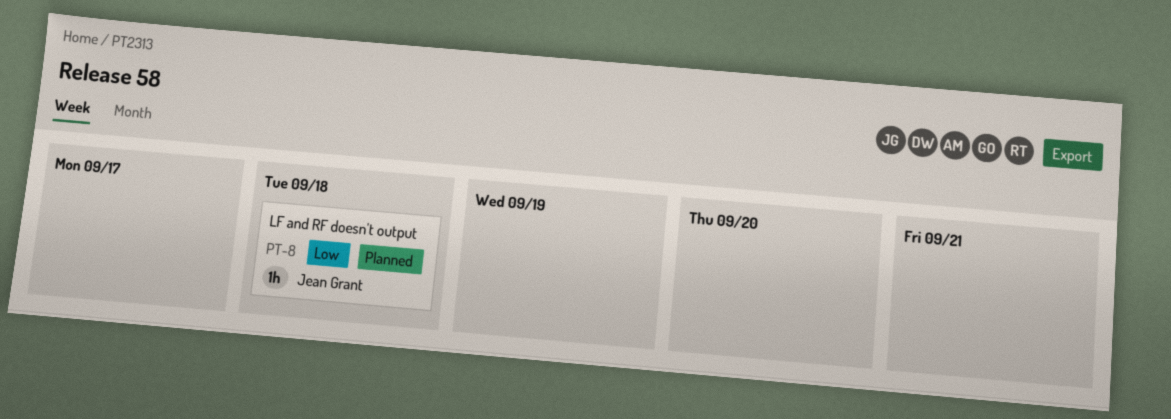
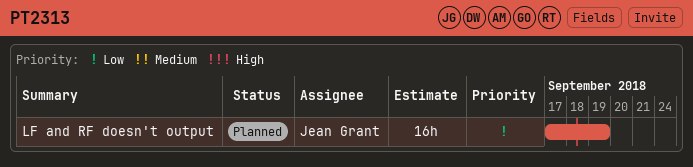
LF and RF doesn't output, estimate: 1h -> 16h
LF and RF doesn't output, due: Sep 18 -> Sep 19

